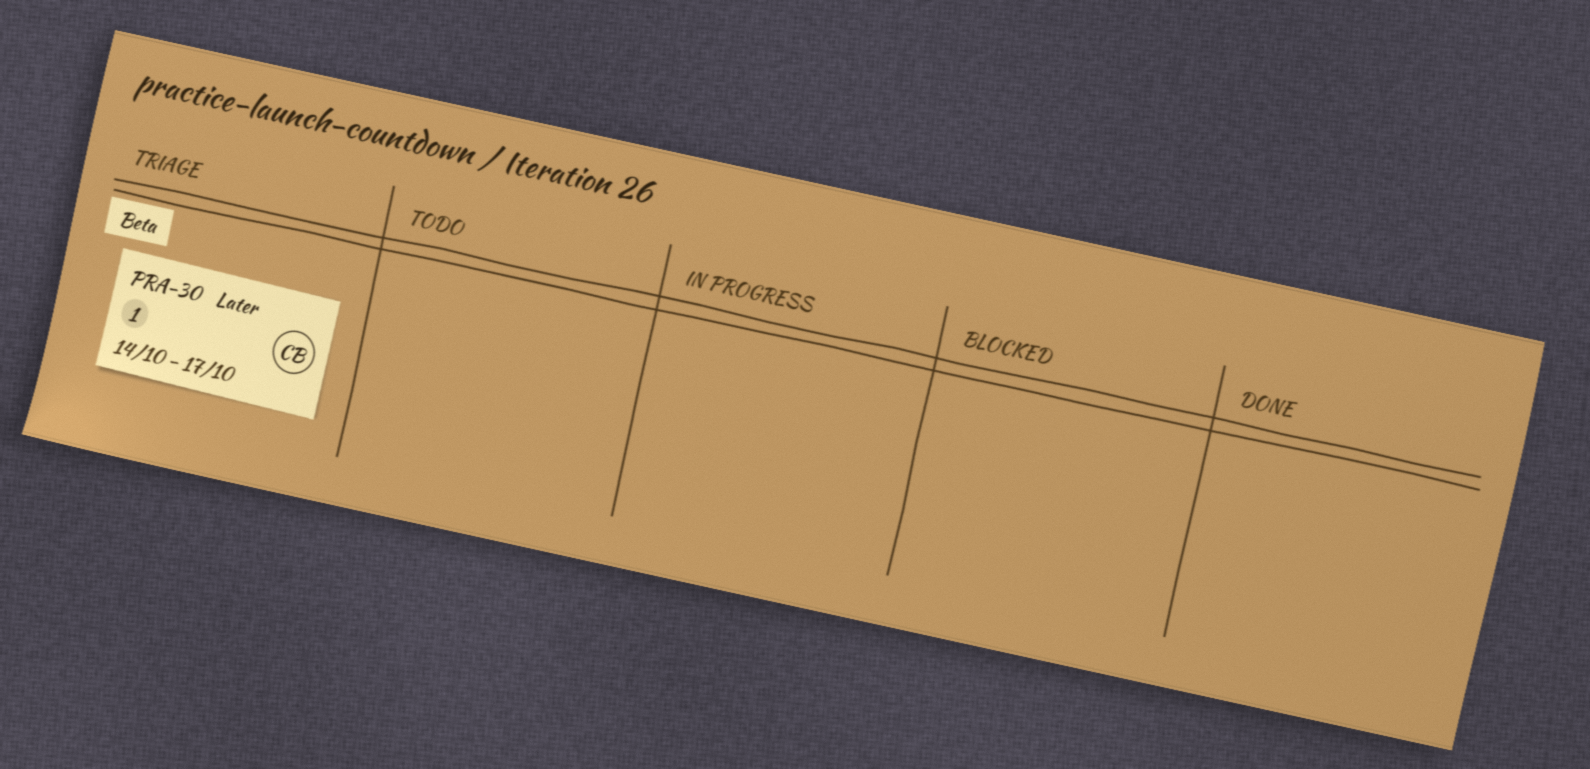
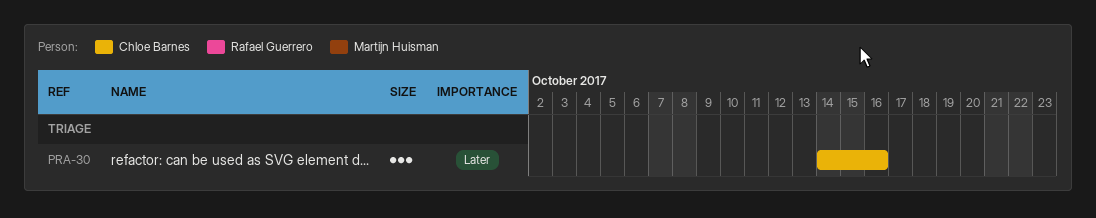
PRA-30, estimate: 1 -> 3
PRA-30, due: Oct 17 -> Oct 16

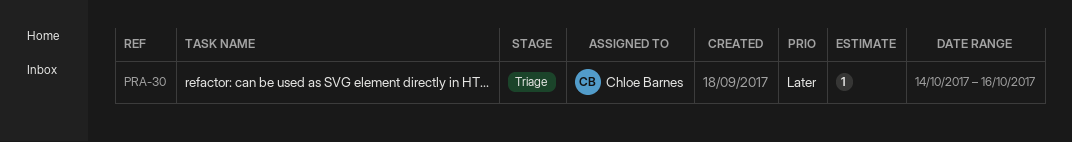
PRA-30, estimate: 3 -> 1

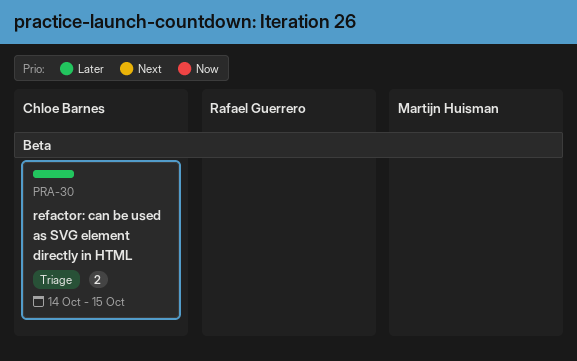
PRA-30, estimate: 1 -> 2
PRA-30, due: Oct 16 -> Oct 15

